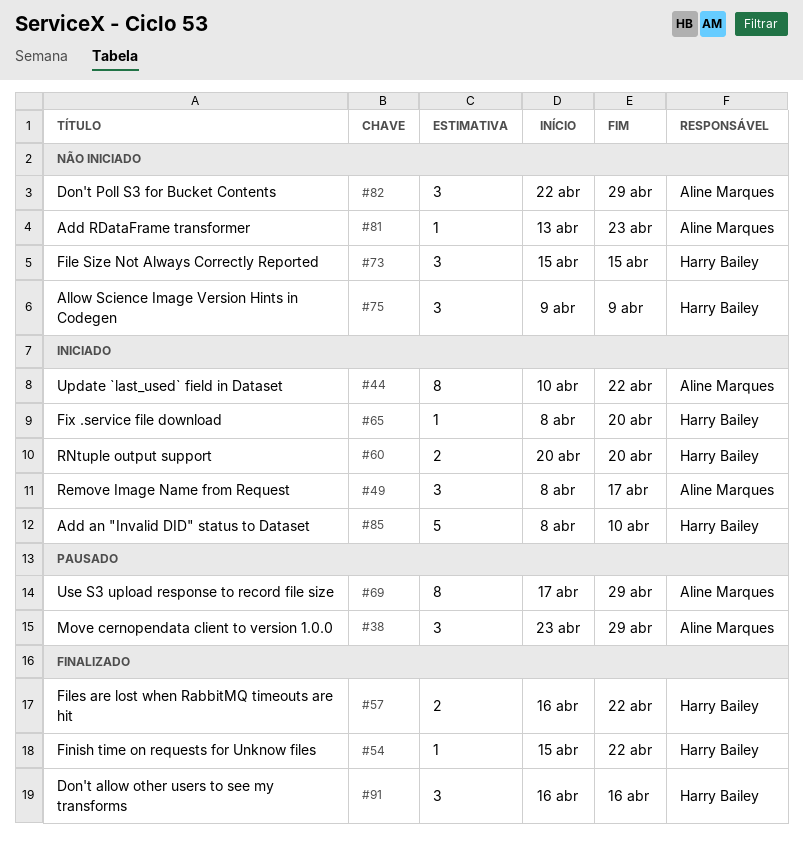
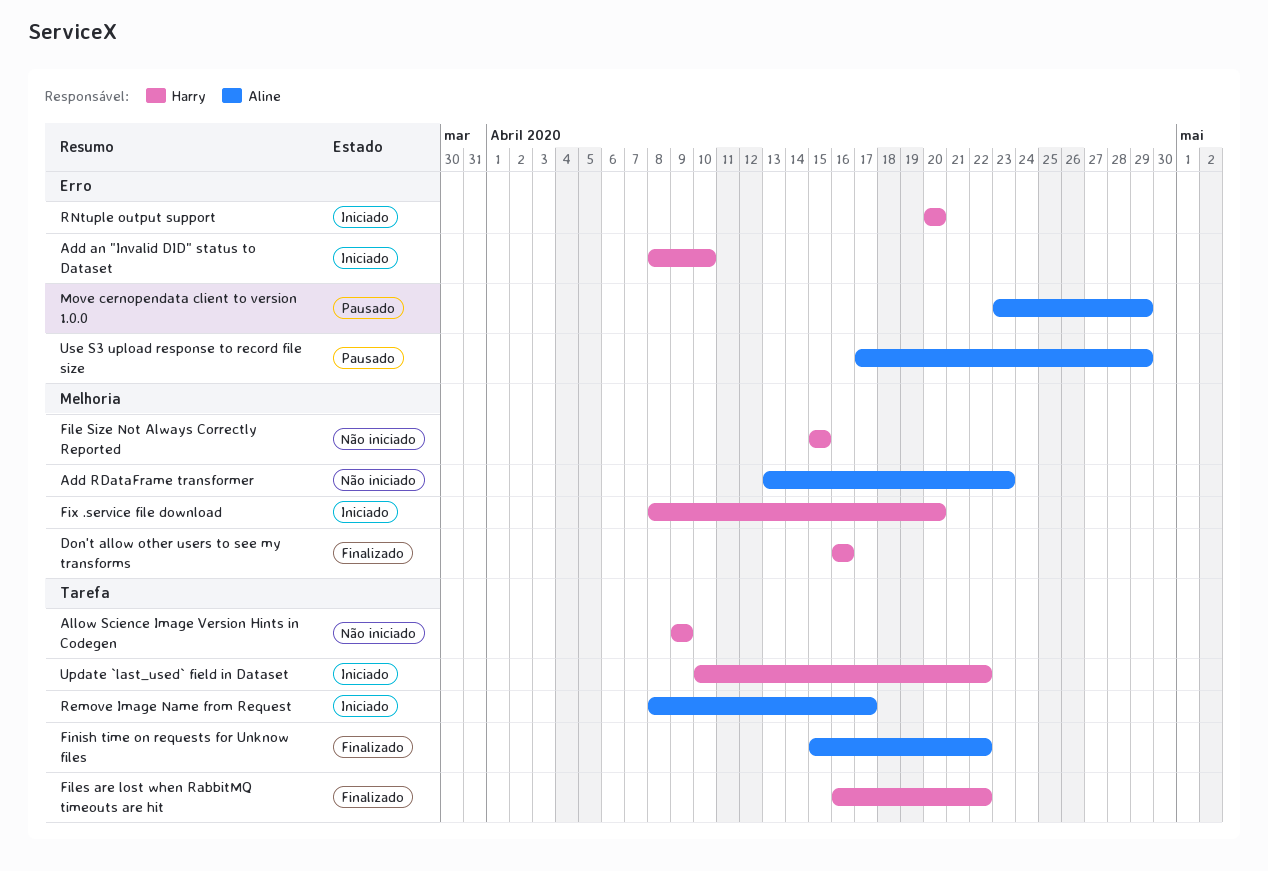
Don't Poll S3 for Bucket Contents: present -> none
Finish time on requests for Unknow files, owner: Harry Bailey -> Aline Marques
Update `last_used` field in Dataset, owner: Aline Marques -> Harry Bailey

